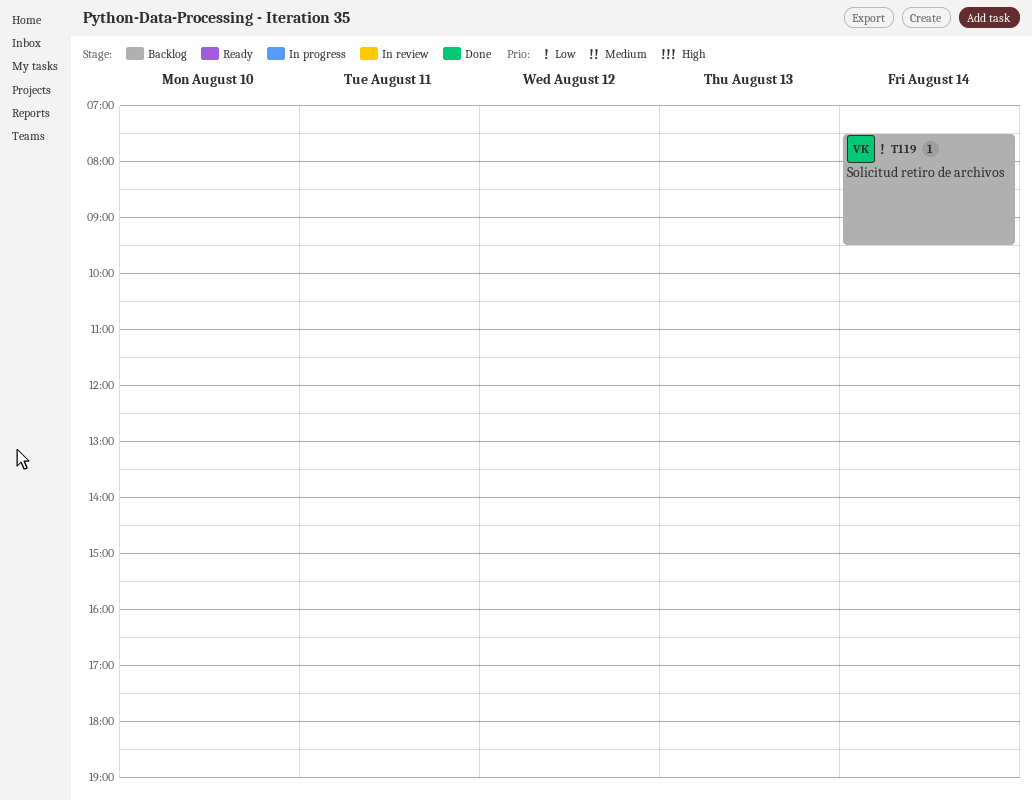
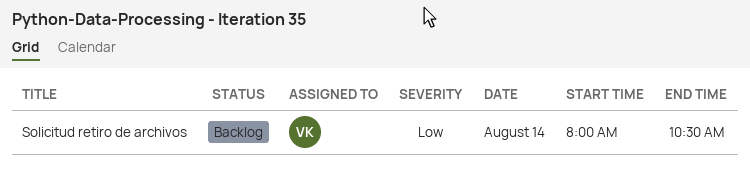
Solicitud retiro de archivos, begins: 07:30 -> 08:00
Solicitud retiro de archivos, ends: 09:30 -> 10:30

